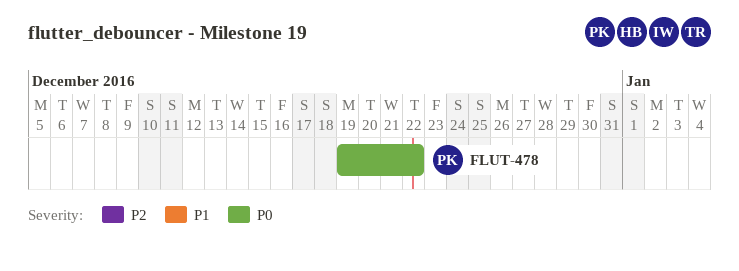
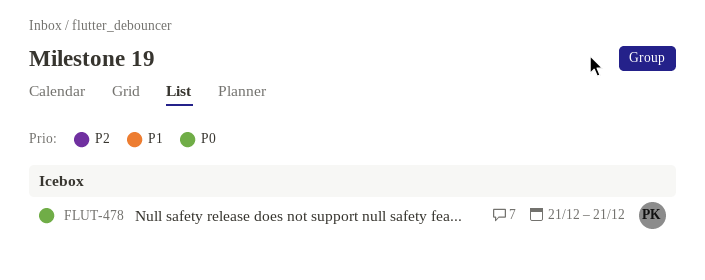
FLUT-478, start: Dec 19 -> Dec 21
FLUT-478, due: Dec 22 -> Dec 21

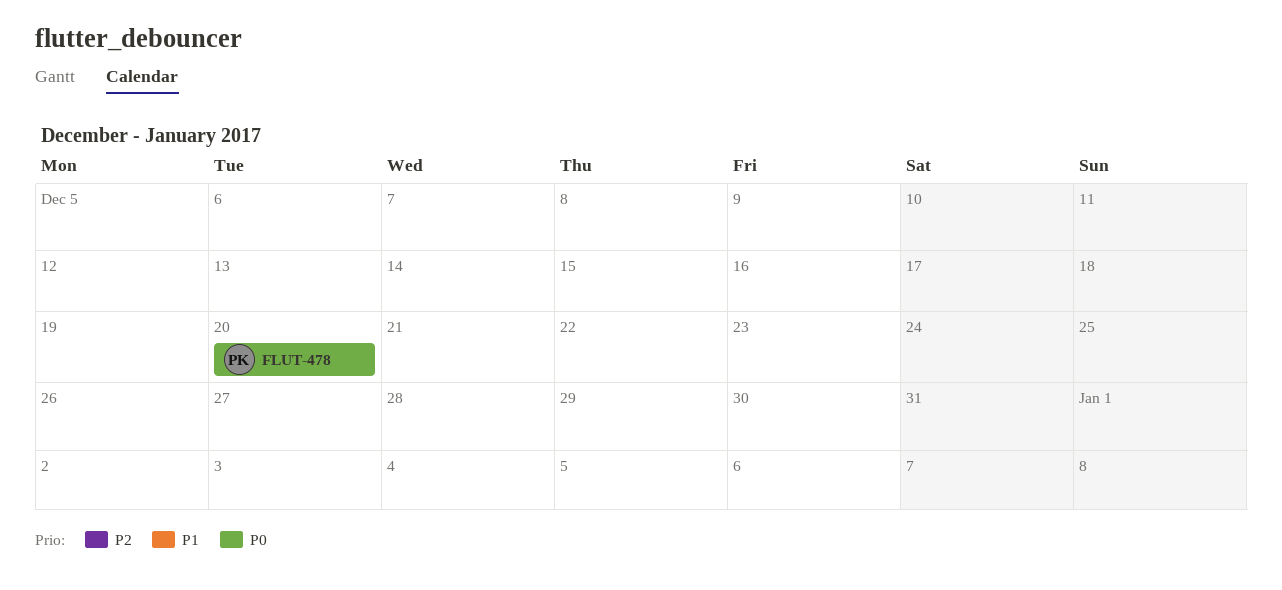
FLUT-478, start: Dec 21 -> Dec 20
FLUT-478, due: Dec 21 -> Dec 20

